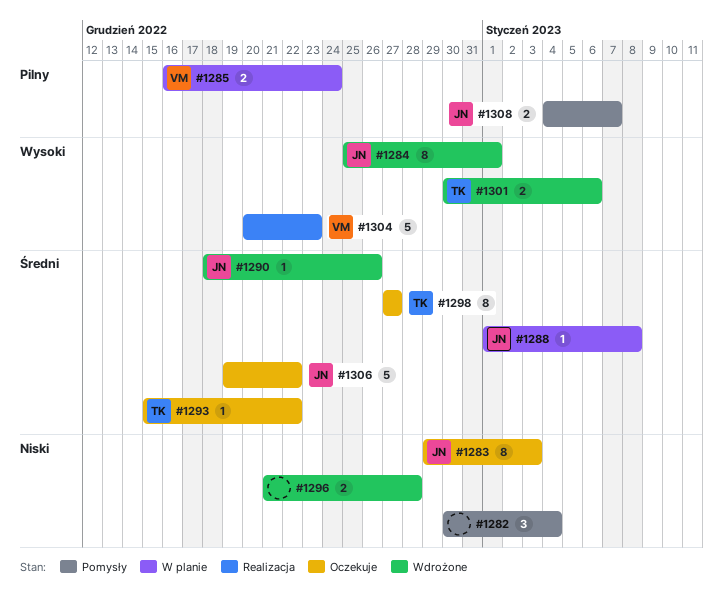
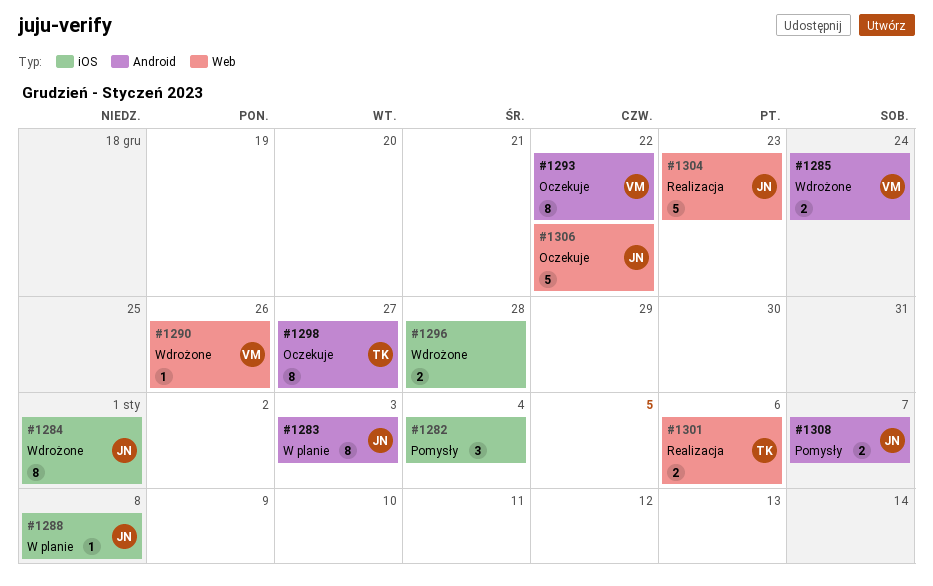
#1283, status: Oczekuje -> W planie
#1285, status: W planie -> Wdrożone
#1290, owner: JN -> VM
#1293, owner: TK -> VM
#1293, estimate: 1 -> 8
#1301, status: Wdrożone -> Realizacja
#1304, owner: VM -> JN

